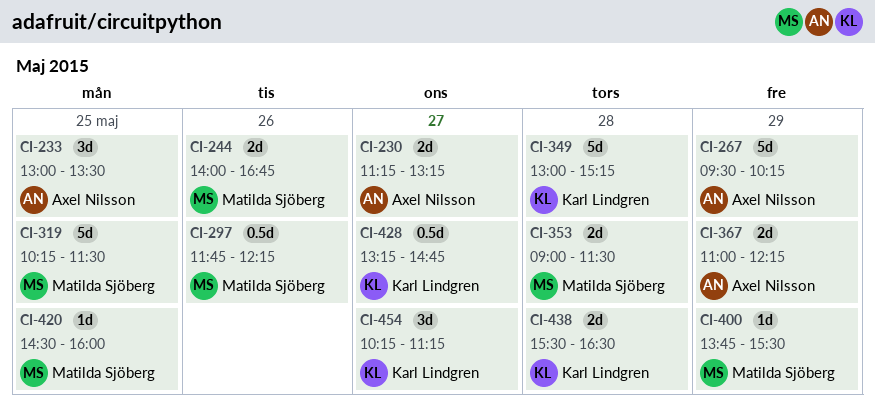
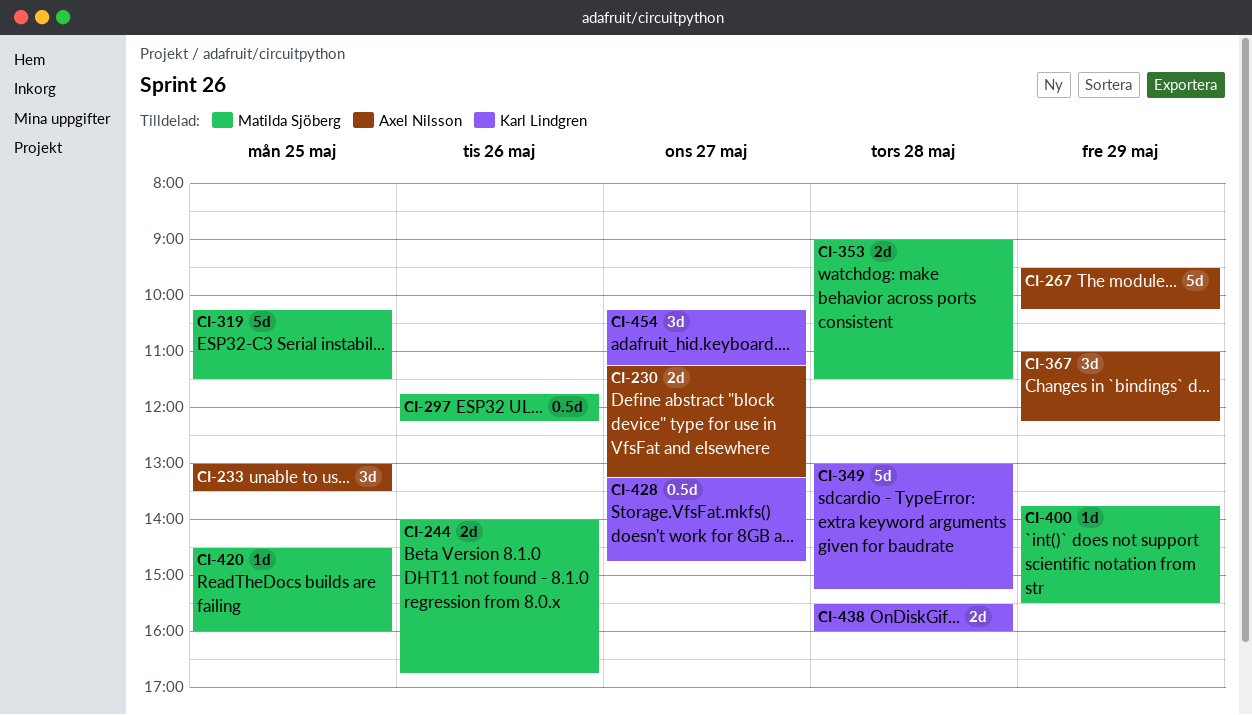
CI-367, estimate: 2d -> 3d
CI-438, ends: 16:30 -> 16:00

